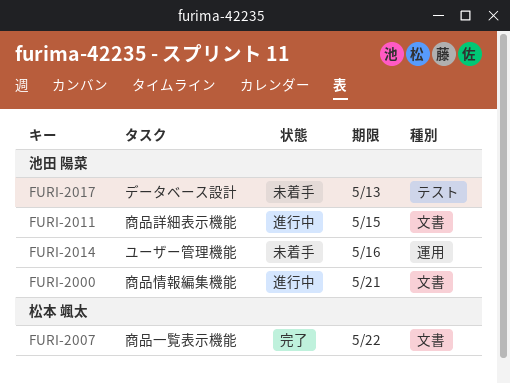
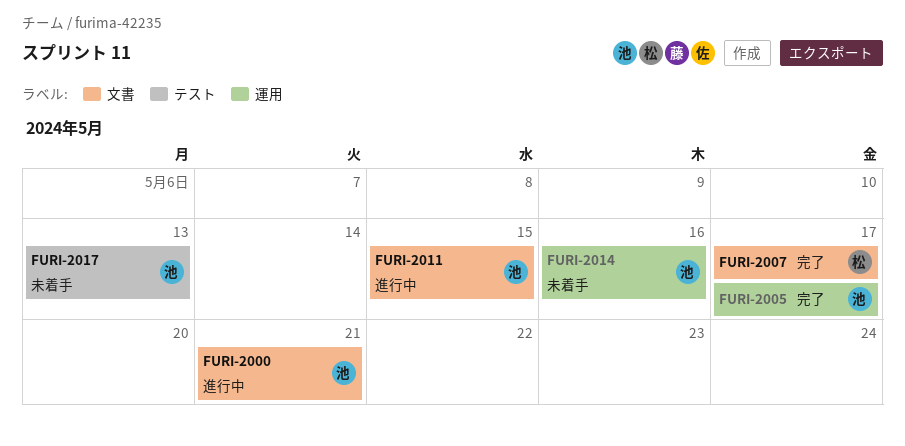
FURI-2005: none -> present
FURI-2007, due: May 22 -> May 17

